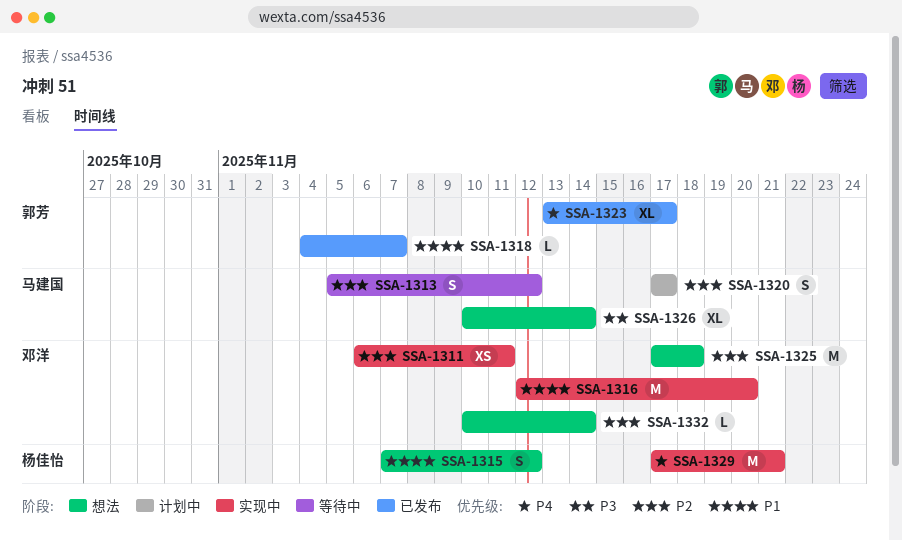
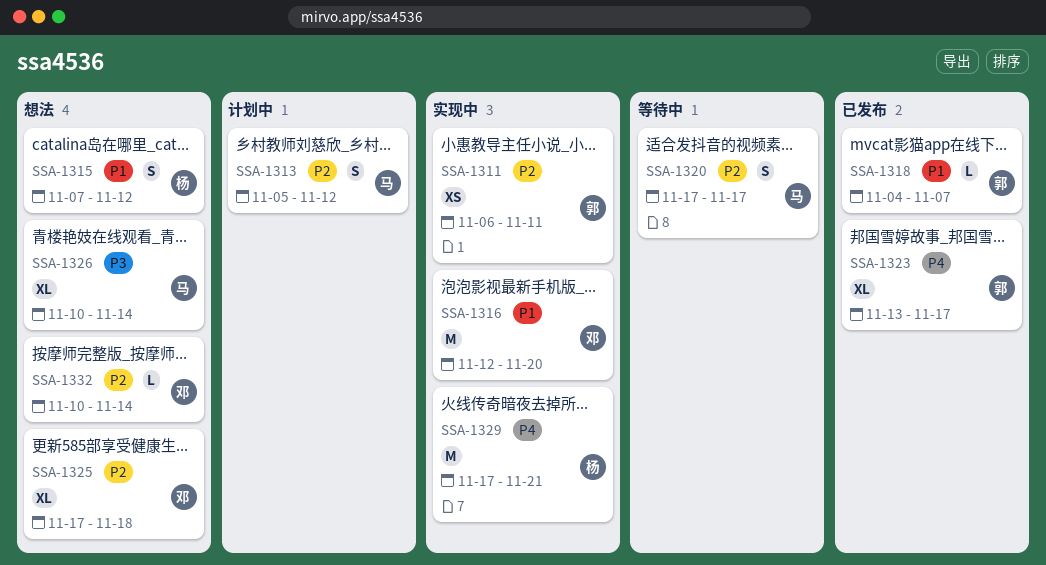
SSA-1311, owner: 邓洋 -> 郭芳
SSA-1313, status: 等待中 -> 计划中
SSA-1320, status: 计划中 -> 等待中
SSA-1325, estimate: M -> XL

